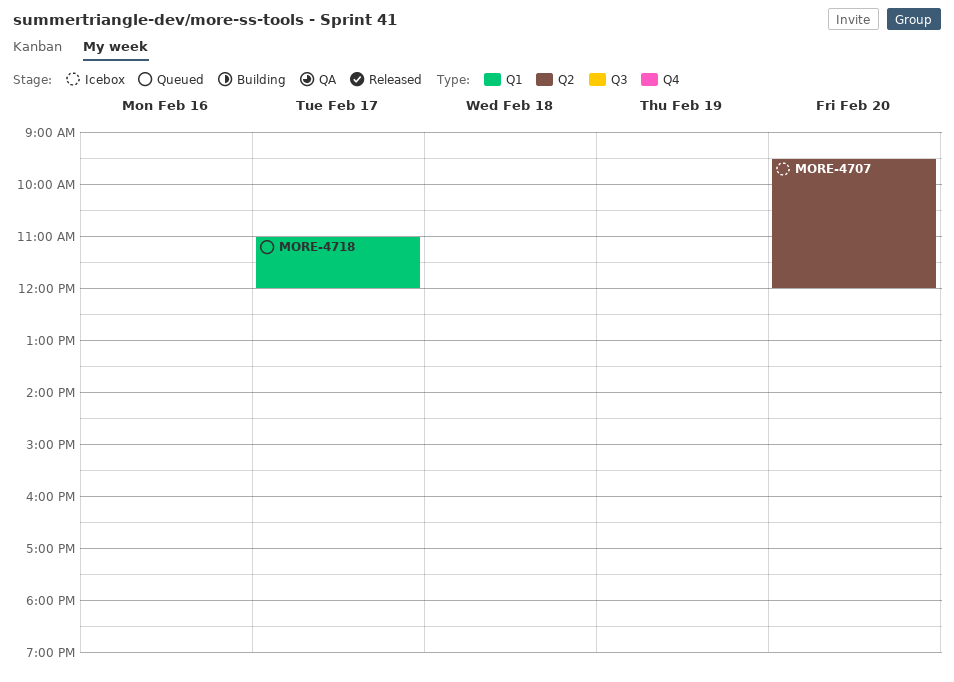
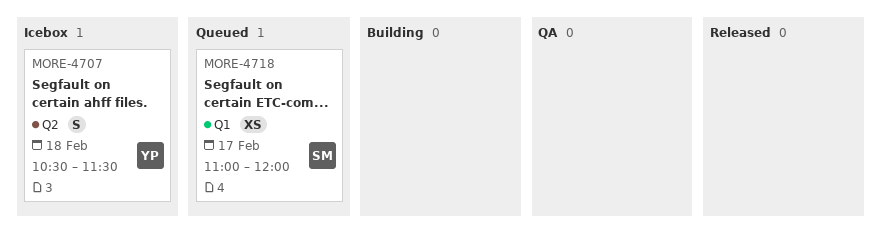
MORE-4707, day: Feb 20 -> Feb 18
MORE-4707, begins: 09:30 -> 10:30
MORE-4707, ends: 12:00 -> 11:30

